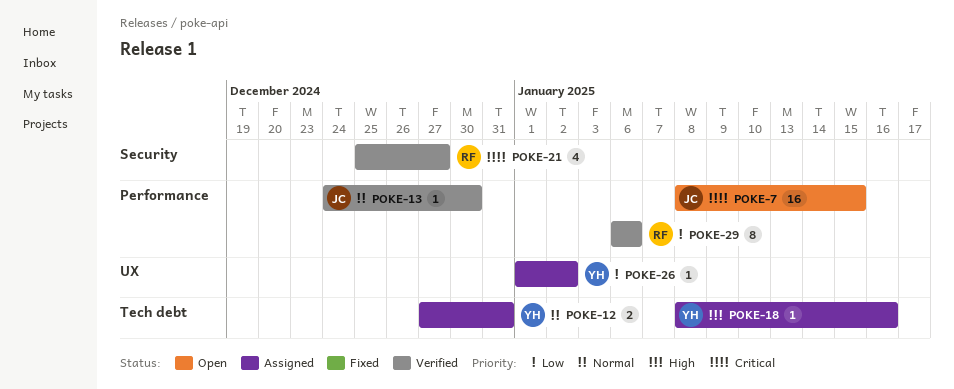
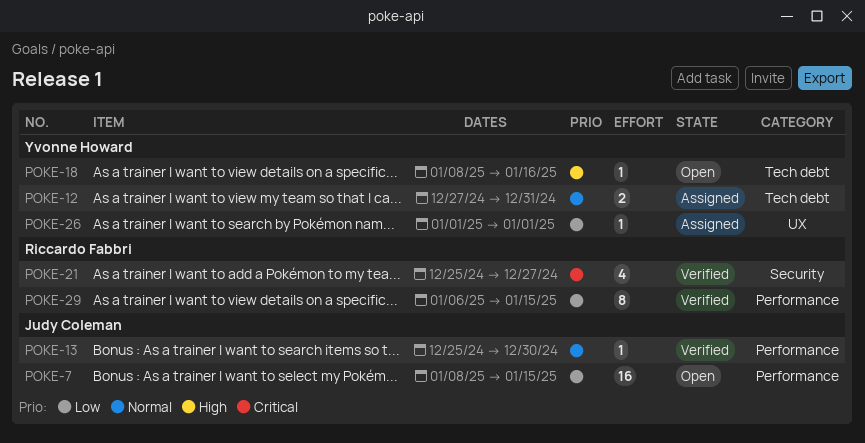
POKE-7, priority: Critical -> Low
POKE-13, start: Dec 24 -> Dec 25
POKE-18, status: Assigned -> Open
POKE-26, due: Jan 2 -> Jan 1
POKE-29, due: Jan 6 -> Jan 15

